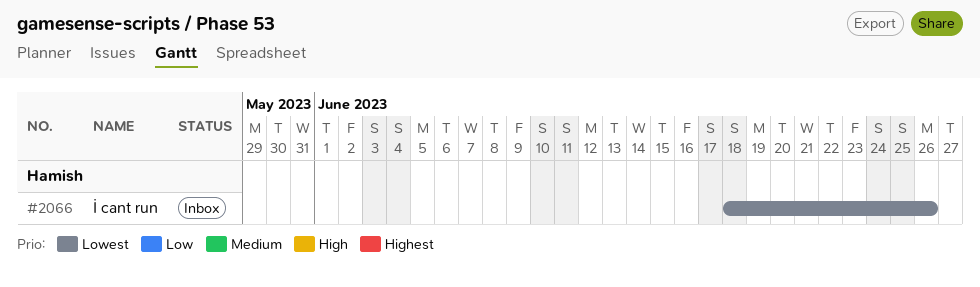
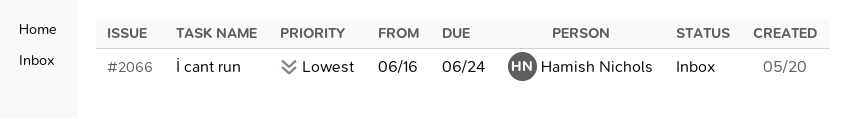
#2066, start: Jun 18 -> Jun 16
#2066, due: Jun 26 -> Jun 24

